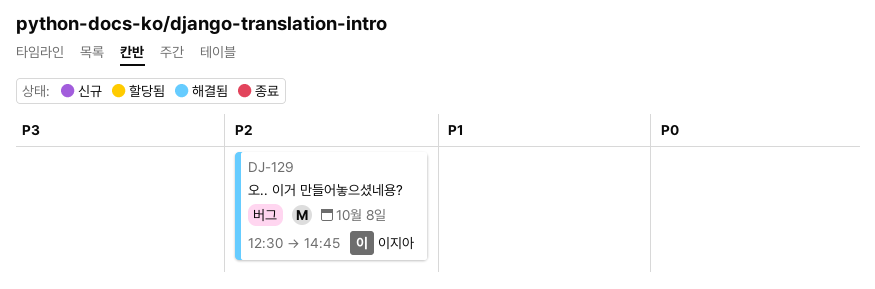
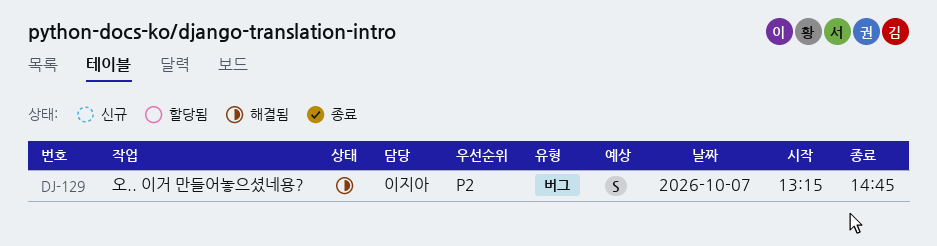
DJ-129, estimate: M -> S
DJ-129, day: Oct 8 -> Oct 7
DJ-129, begins: 12:30 -> 13:15

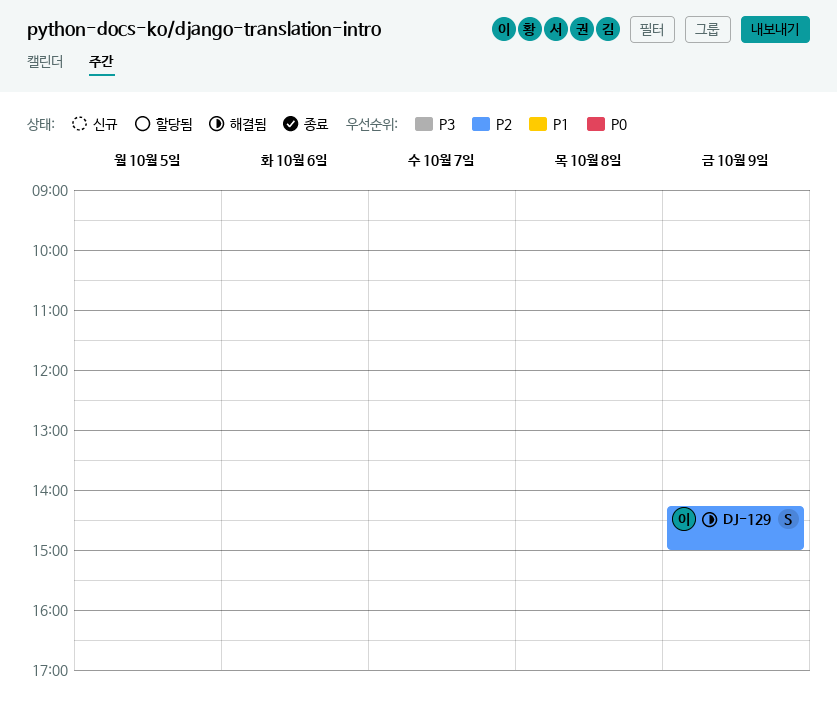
DJ-129, day: Oct 7 -> Oct 9
DJ-129, begins: 13:15 -> 14:15
DJ-129, ends: 14:45 -> 15:00

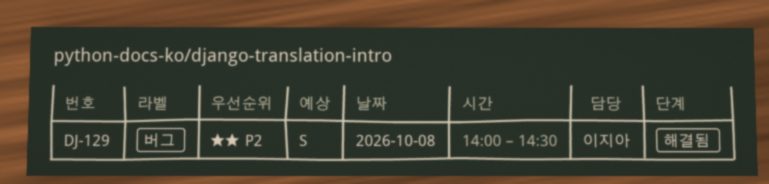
DJ-129, day: Oct 9 -> Oct 8
DJ-129, begins: 14:15 -> 14:00
DJ-129, ends: 15:00 -> 14:30

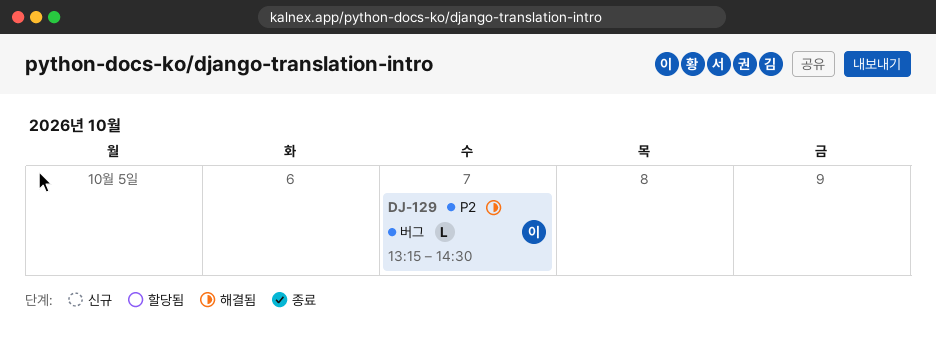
DJ-129, estimate: S -> L
DJ-129, day: Oct 8 -> Oct 7
DJ-129, begins: 14:00 -> 13:15

